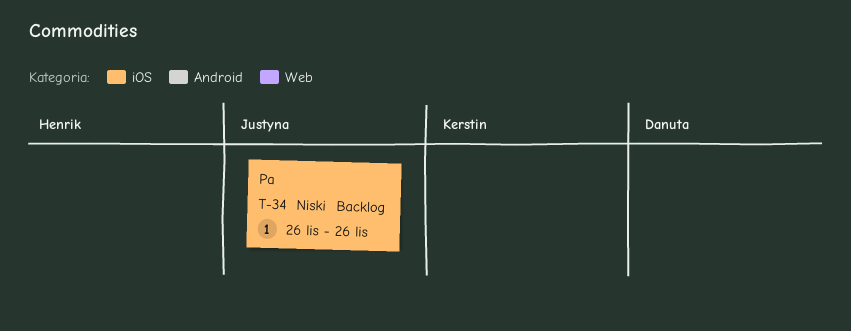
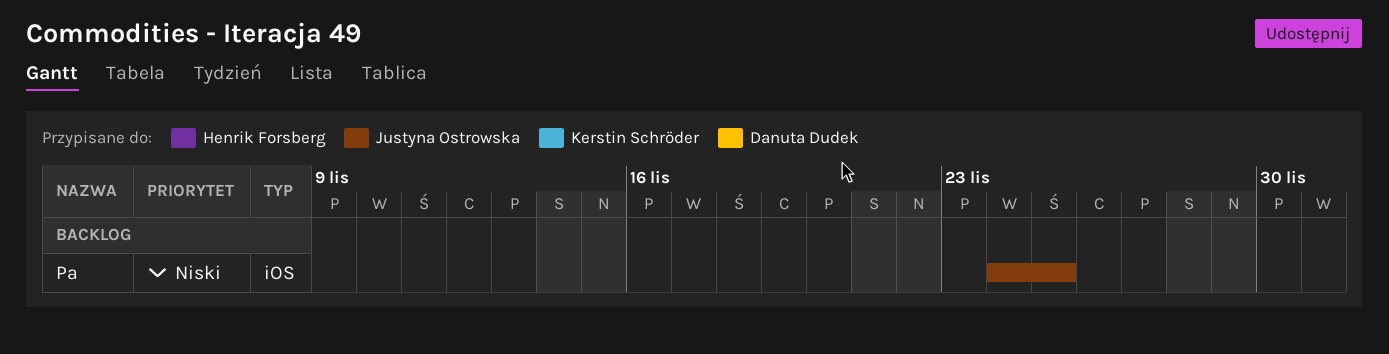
Pa, start: Nov 26 -> Nov 24
Pa, due: Nov 26 -> Nov 25

